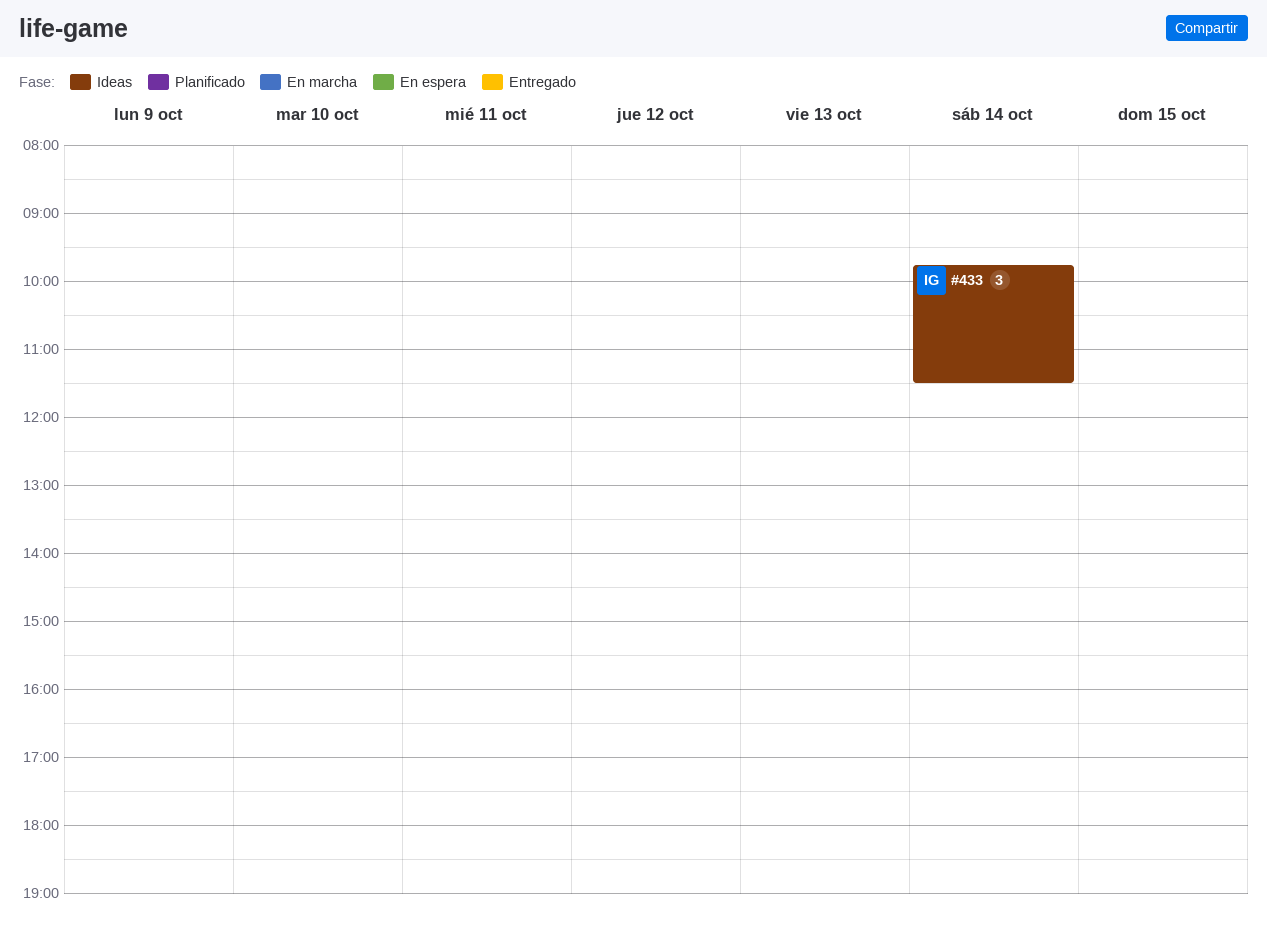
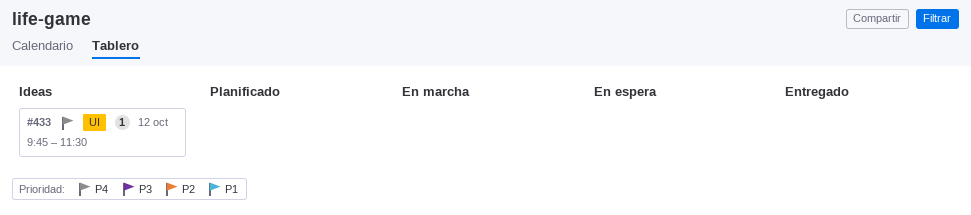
#433, estimate: 3 -> 1
#433, day: Oct 14 -> Oct 12

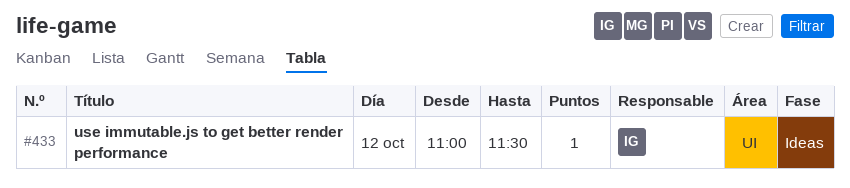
#433, begins: 09:45 -> 11:00

